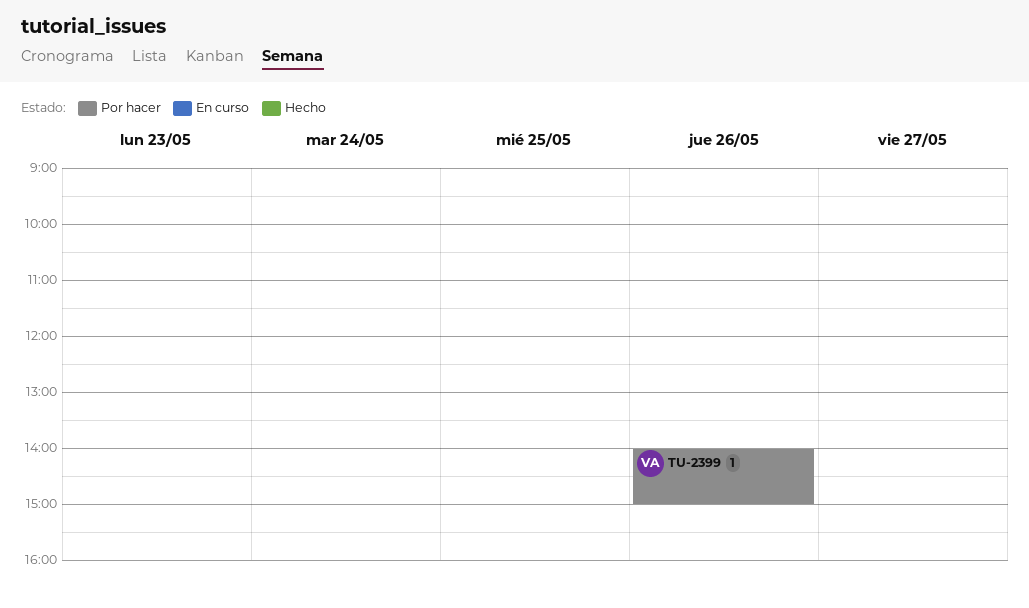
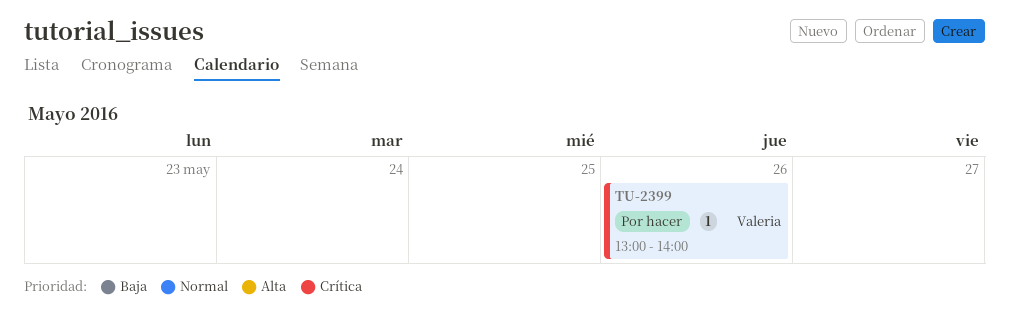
TU-2399, begins: 14:00 -> 13:00
TU-2399, ends: 15:00 -> 14:00

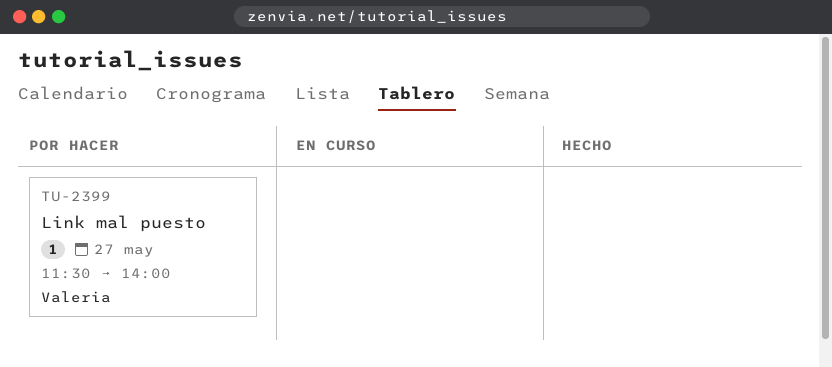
TU-2399, day: May 26 -> May 27
TU-2399, begins: 13:00 -> 11:30

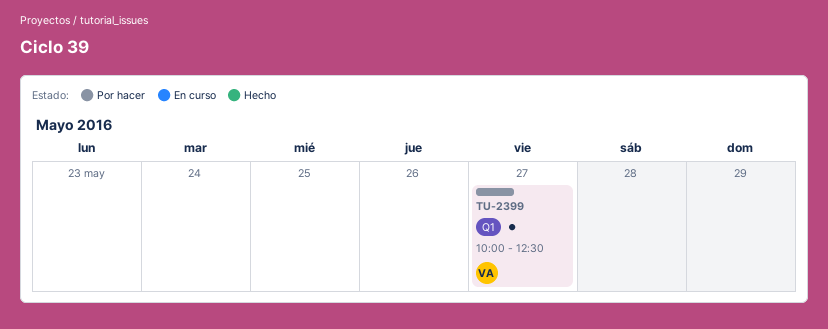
TU-2399, begins: 11:30 -> 10:00
TU-2399, ends: 14:00 -> 12:30

